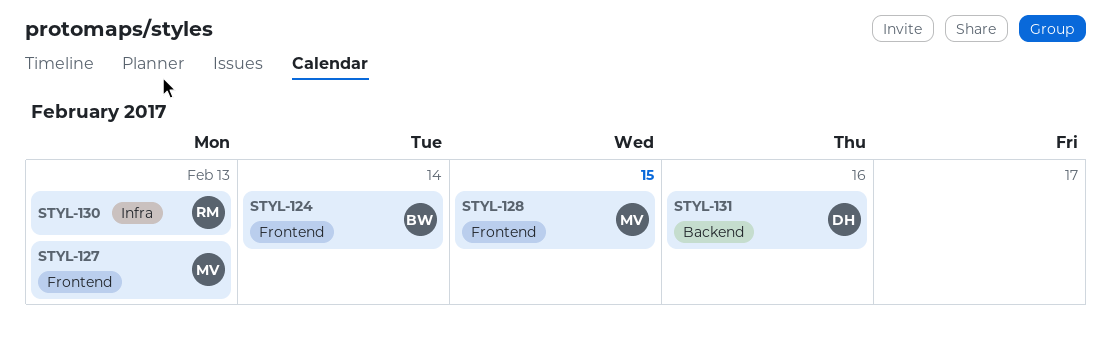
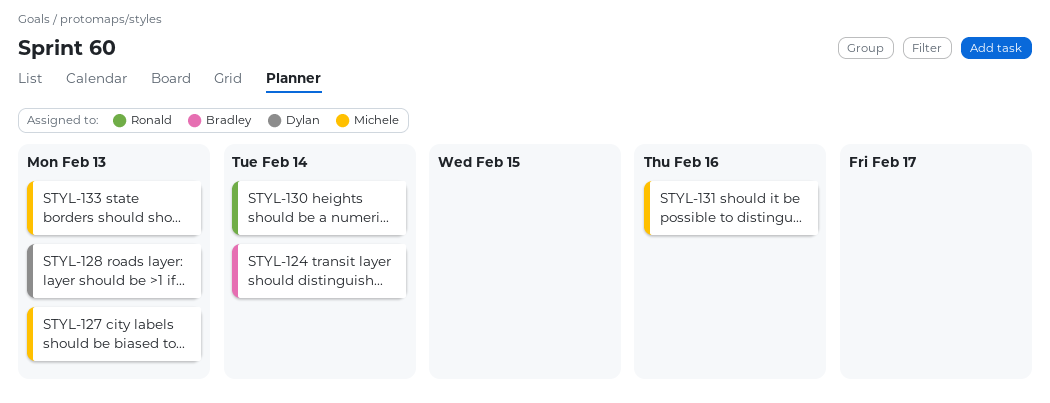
STYL-128, owner: Michele -> Dylan
STYL-128, due: Feb 15 -> Feb 13
STYL-130, due: Feb 13 -> Feb 14
STYL-131, owner: Dylan -> Michele
STYL-133: none -> present

